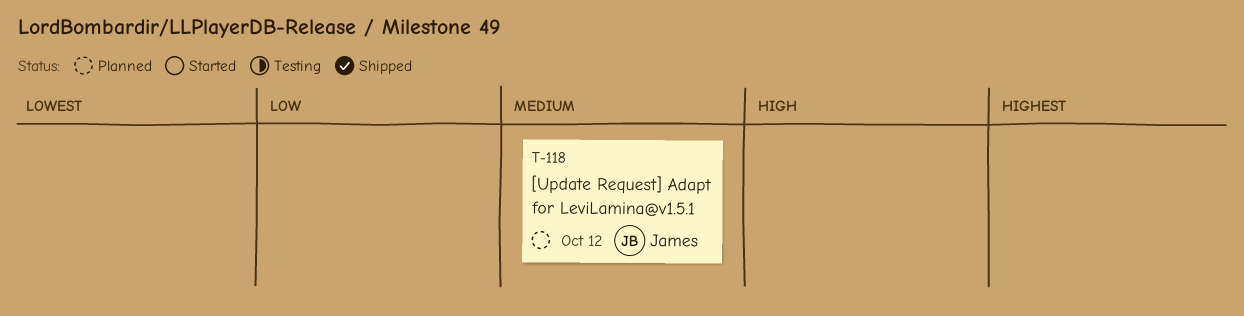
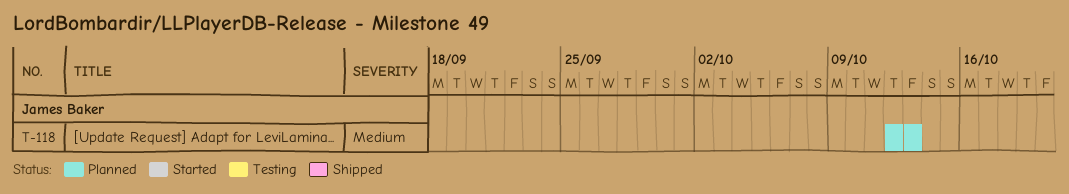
T-118, due: Oct 12 -> Oct 13

